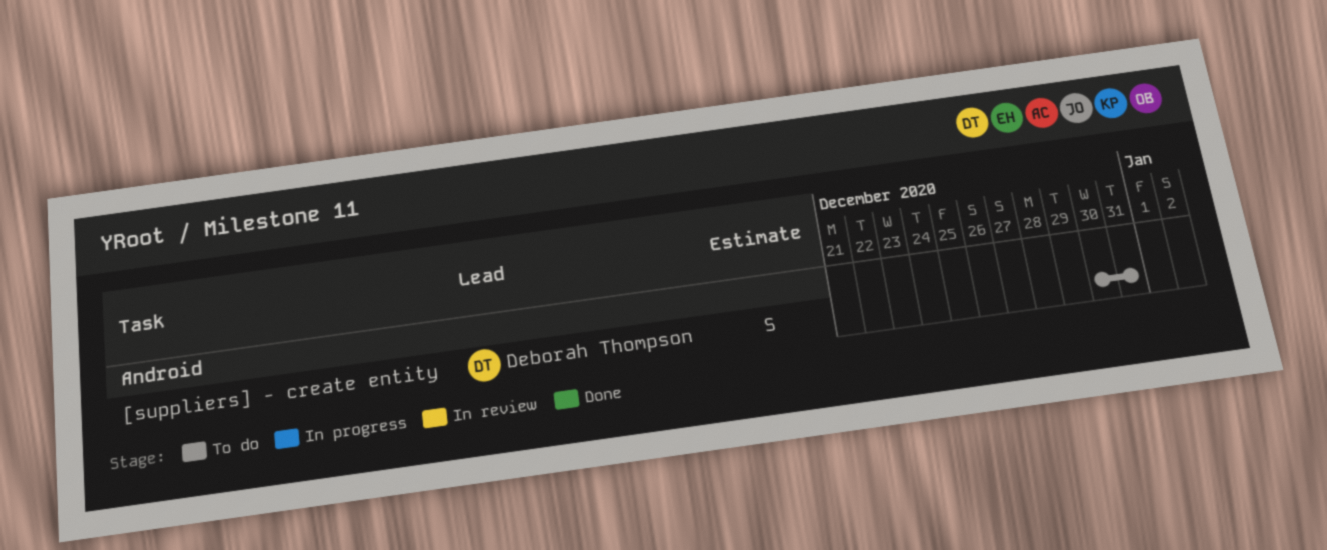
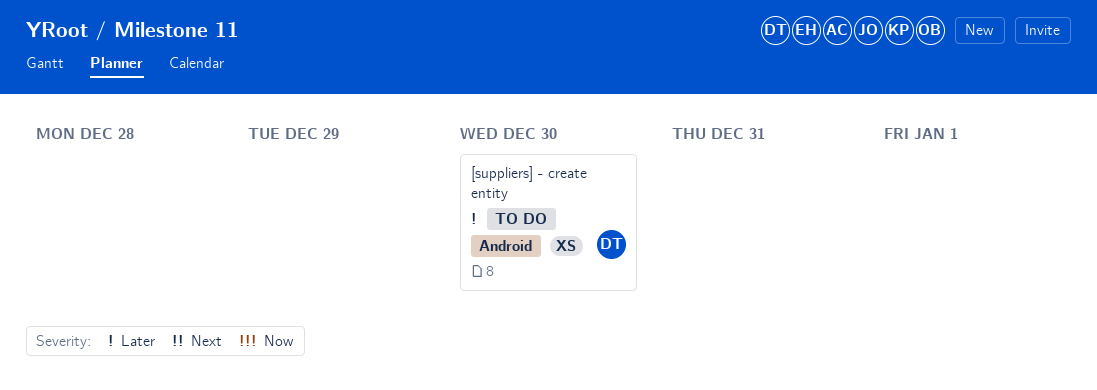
[suppliers] - create entity, estimate: S -> XS
[suppliers] - create entity, due: Dec 31 -> Dec 30

